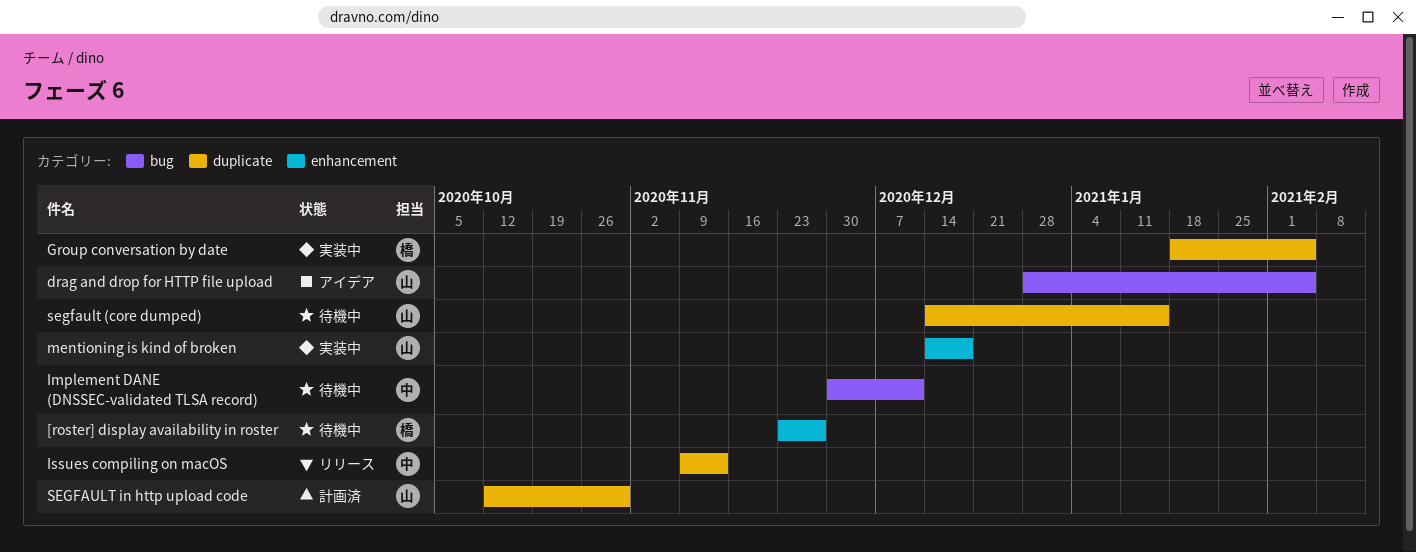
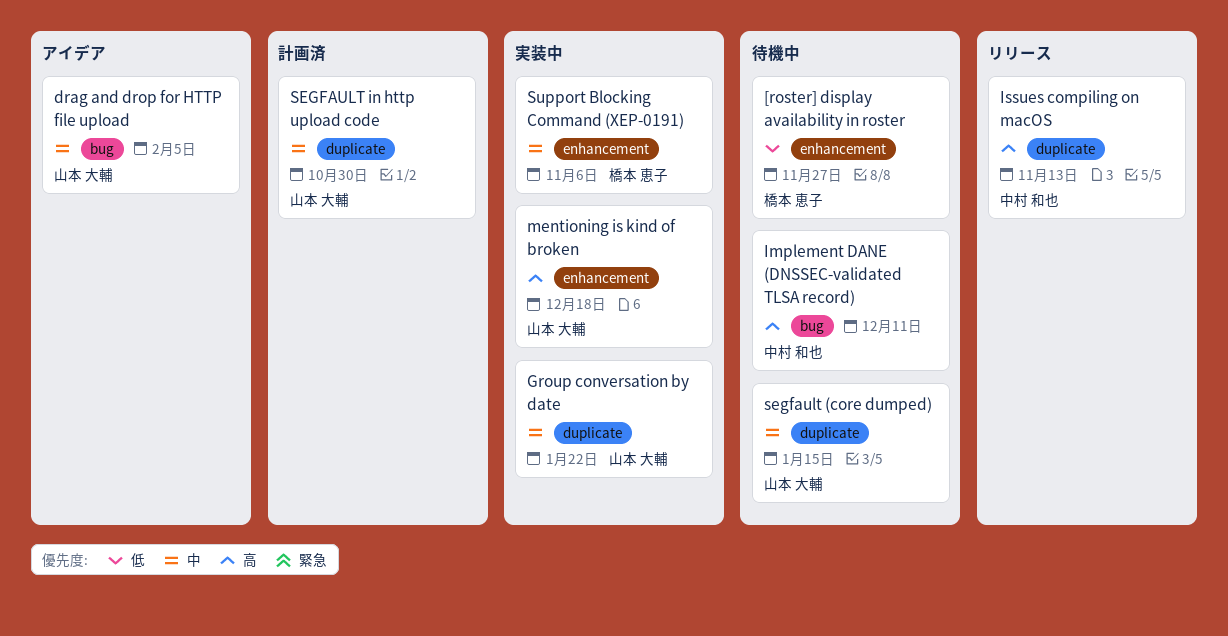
Group conversation by date, owner: 橋本 恵子 -> 山本 大輔
Group conversation by date, due: Feb 5 -> Jan 22
Support Blocking Command (XEP-0191): none -> present

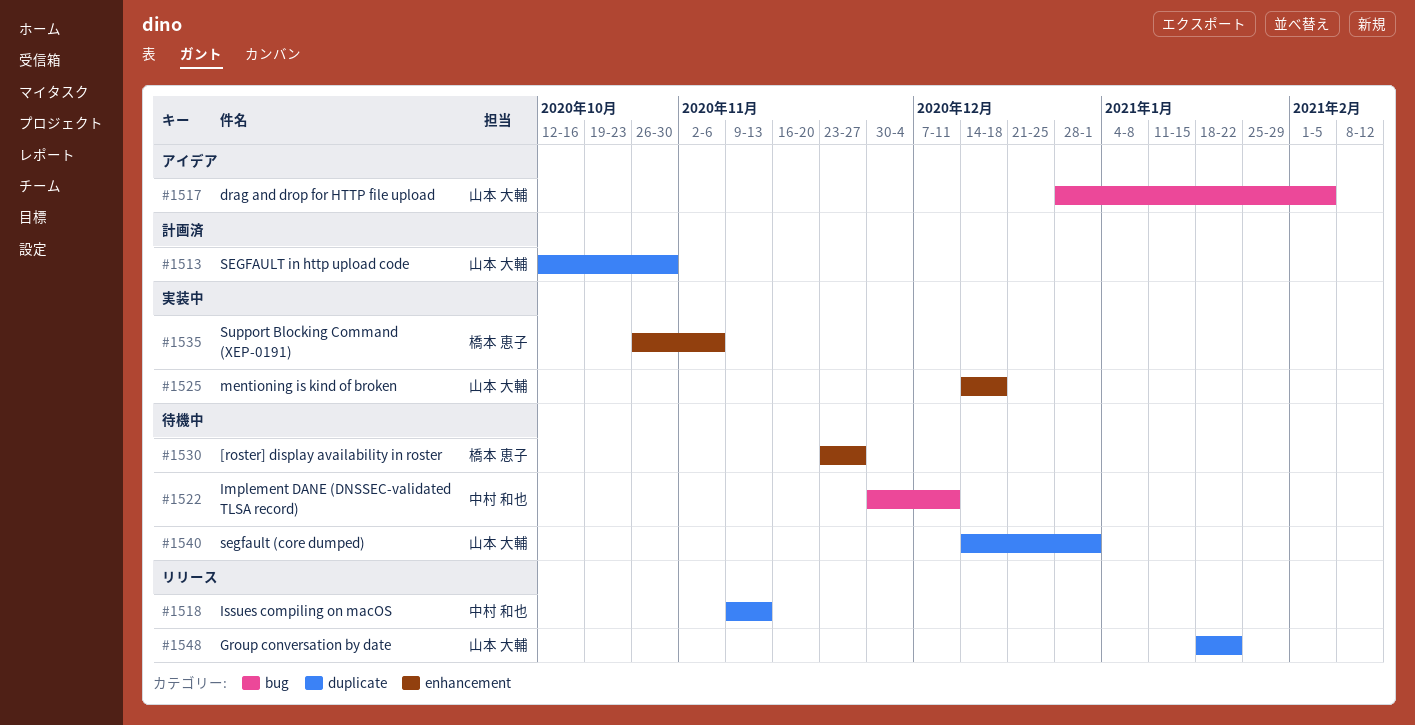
Group conversation by date, status: 実装中 -> リリース
segfault (core dumped), due: Jan 15 -> Jan 1

